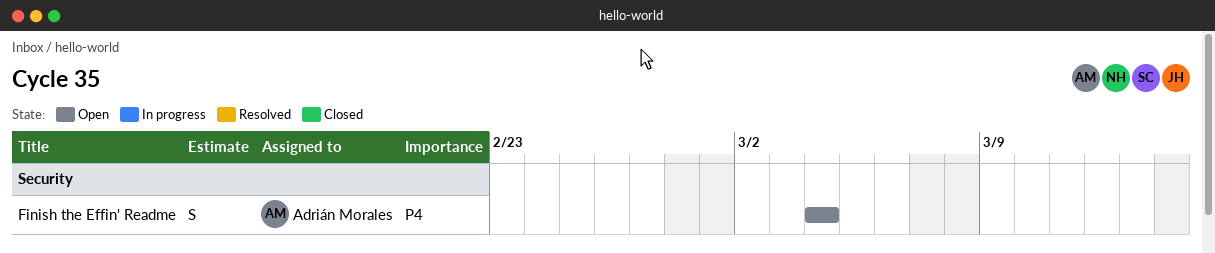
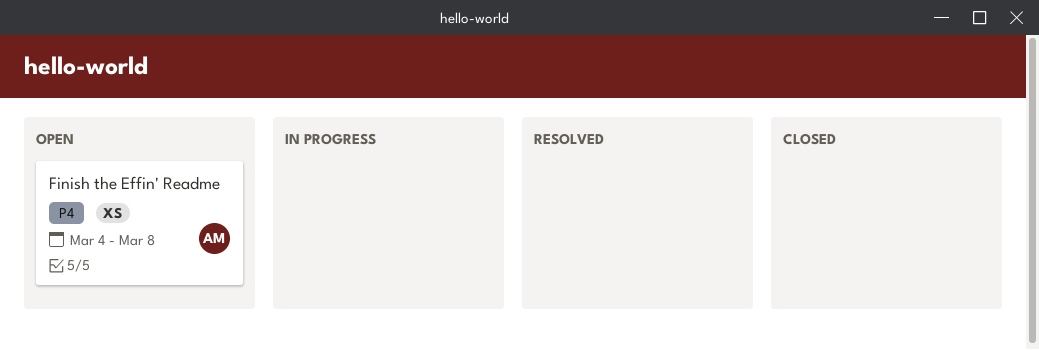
Finish the Effin' Readme, estimate: S -> XS
Finish the Effin' Readme, due: Mar 4 -> Mar 8

